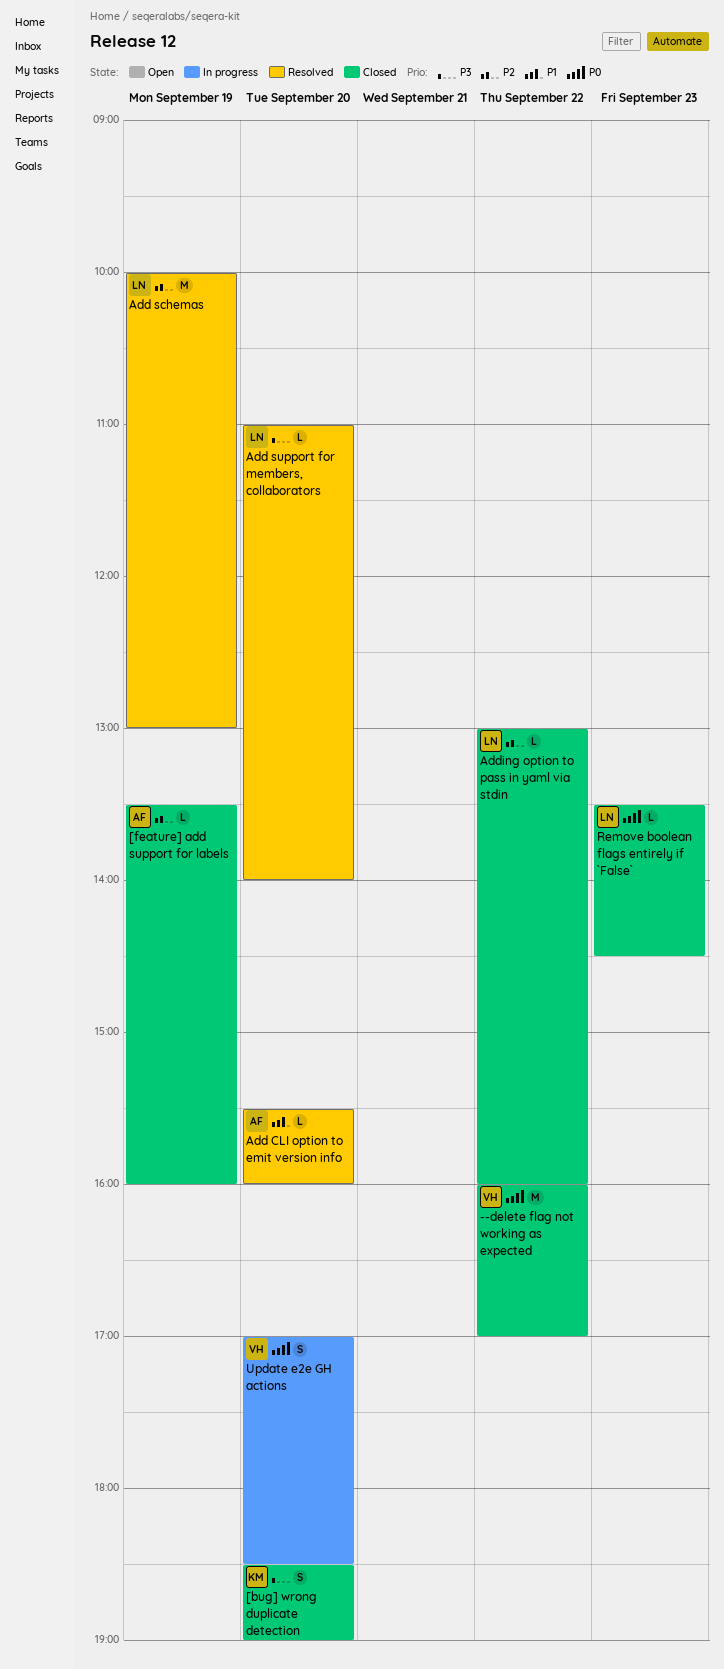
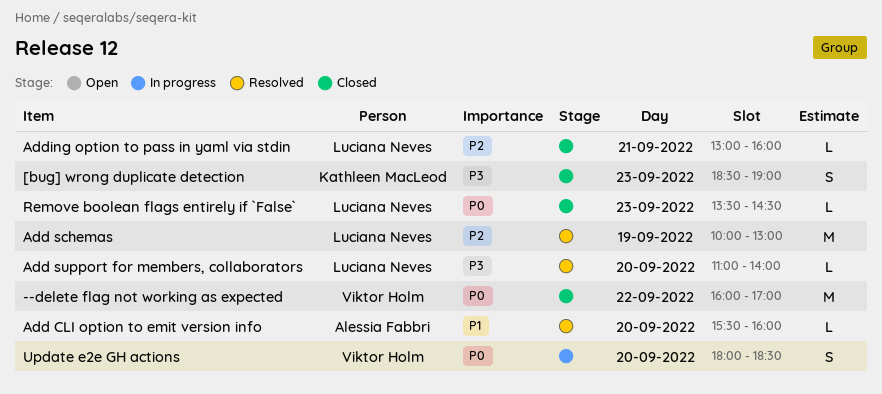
[bug] wrong duplicate detection, day: Sep 20 -> Sep 23
[feature] add support for labels: present -> none
Adding option to pass in yaml via stdin, day: Sep 22 -> Sep 21
Update e2e GH actions, begins: 17:00 -> 18:00

